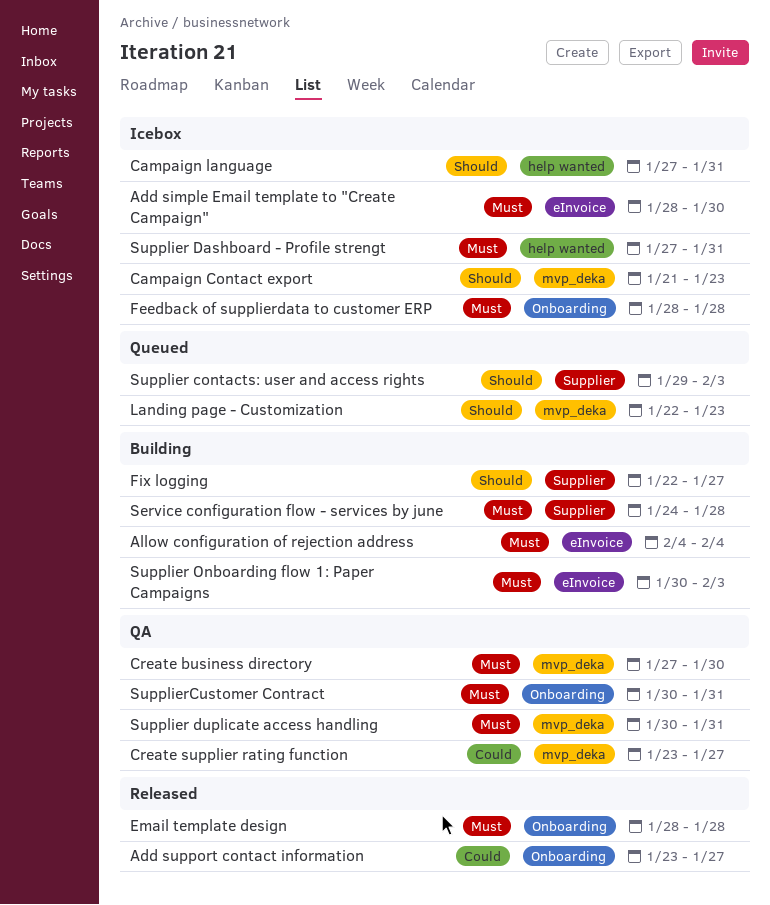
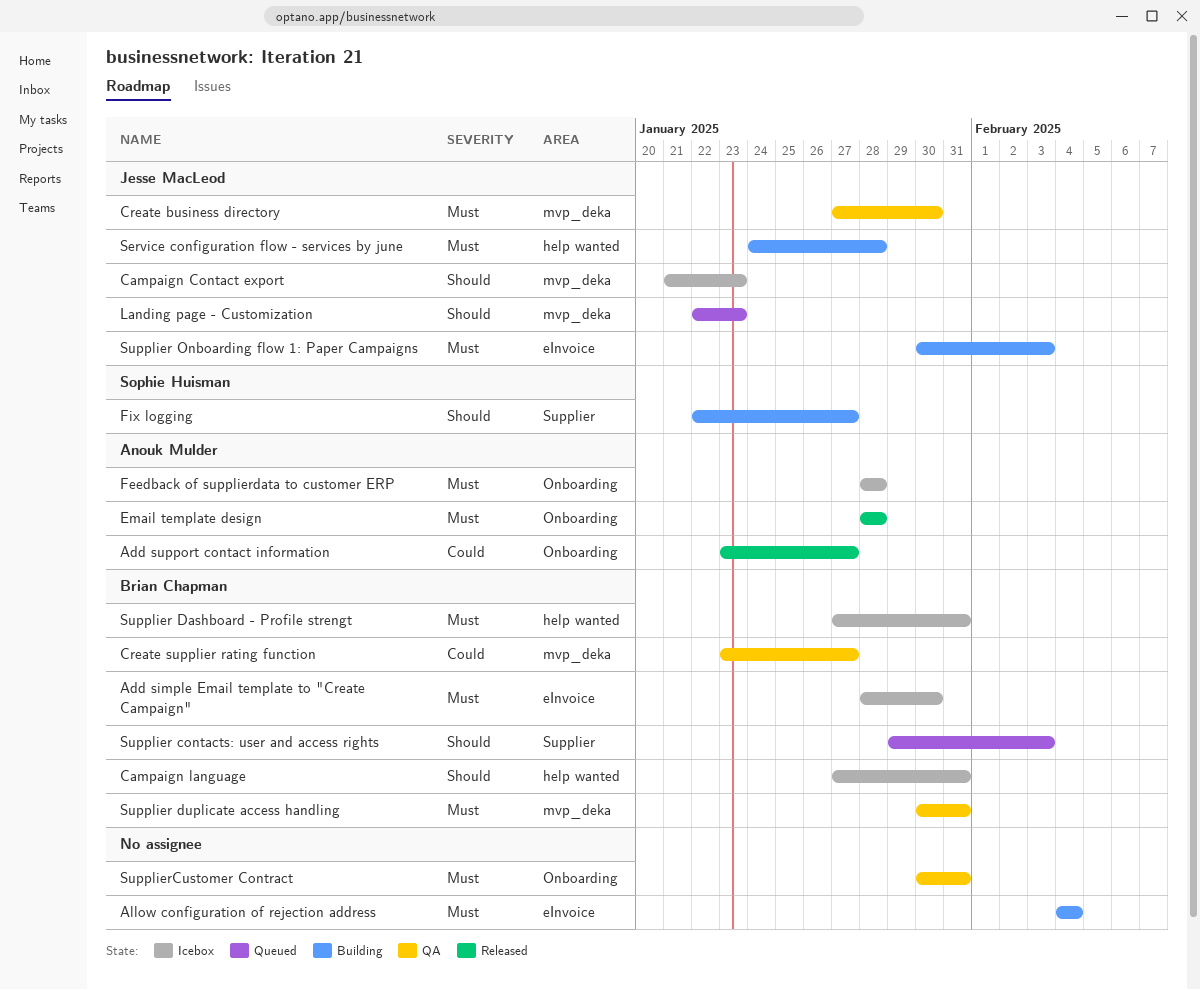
Service configuration flow - services by june, label: Supplier -> help wanted

